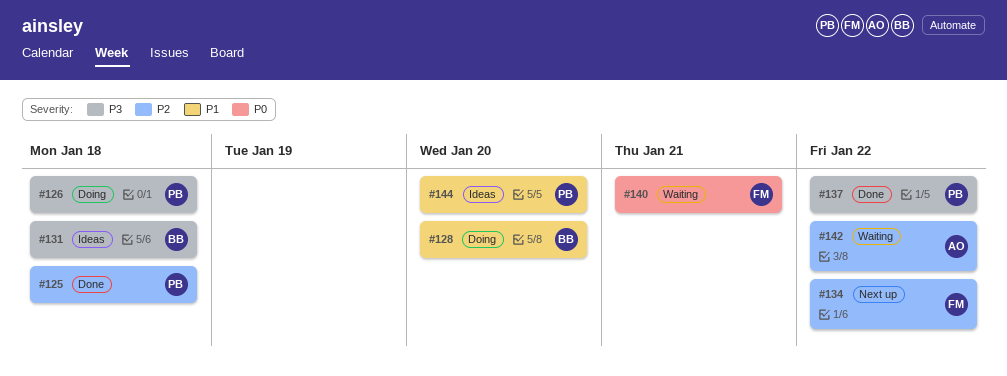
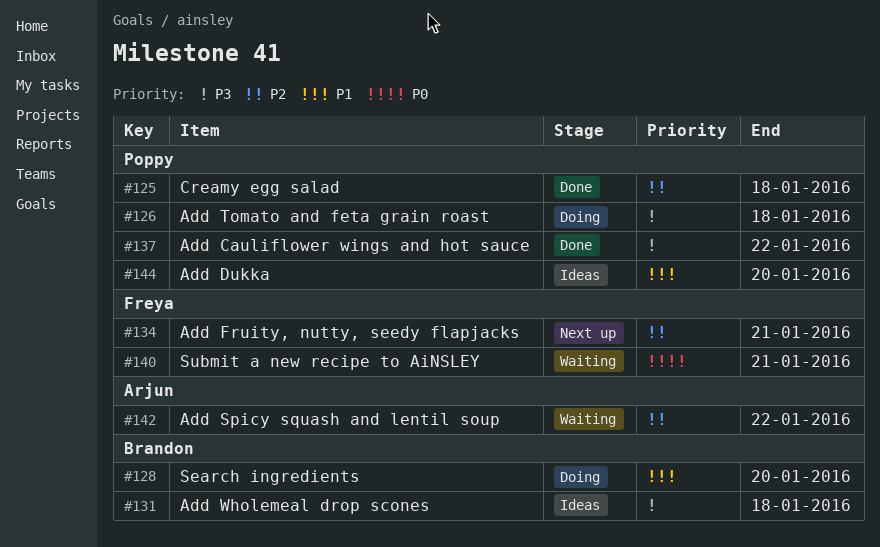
#134, due: Jan 22 -> Jan 21

